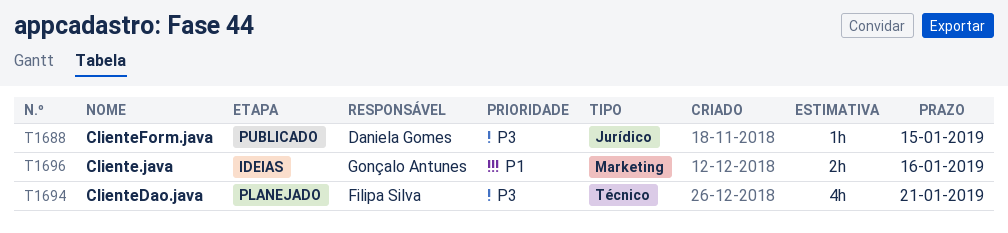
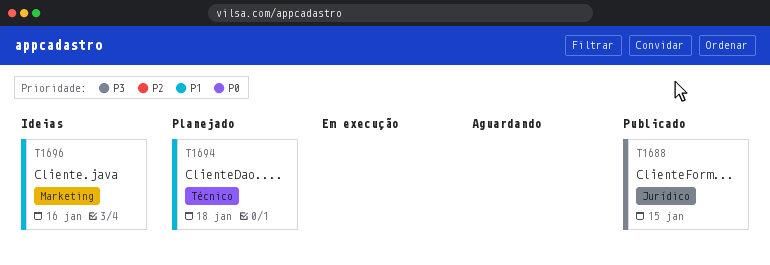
T1694, priority: P3 -> P1
T1694, due: Jan 21 -> Jan 18

